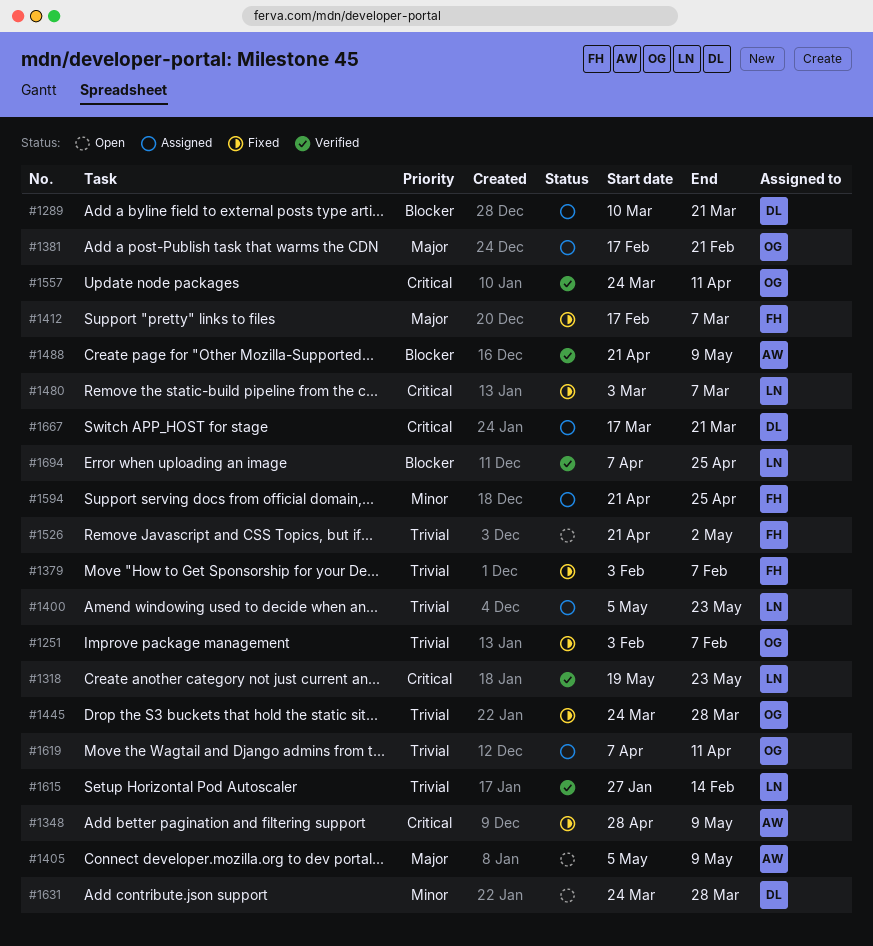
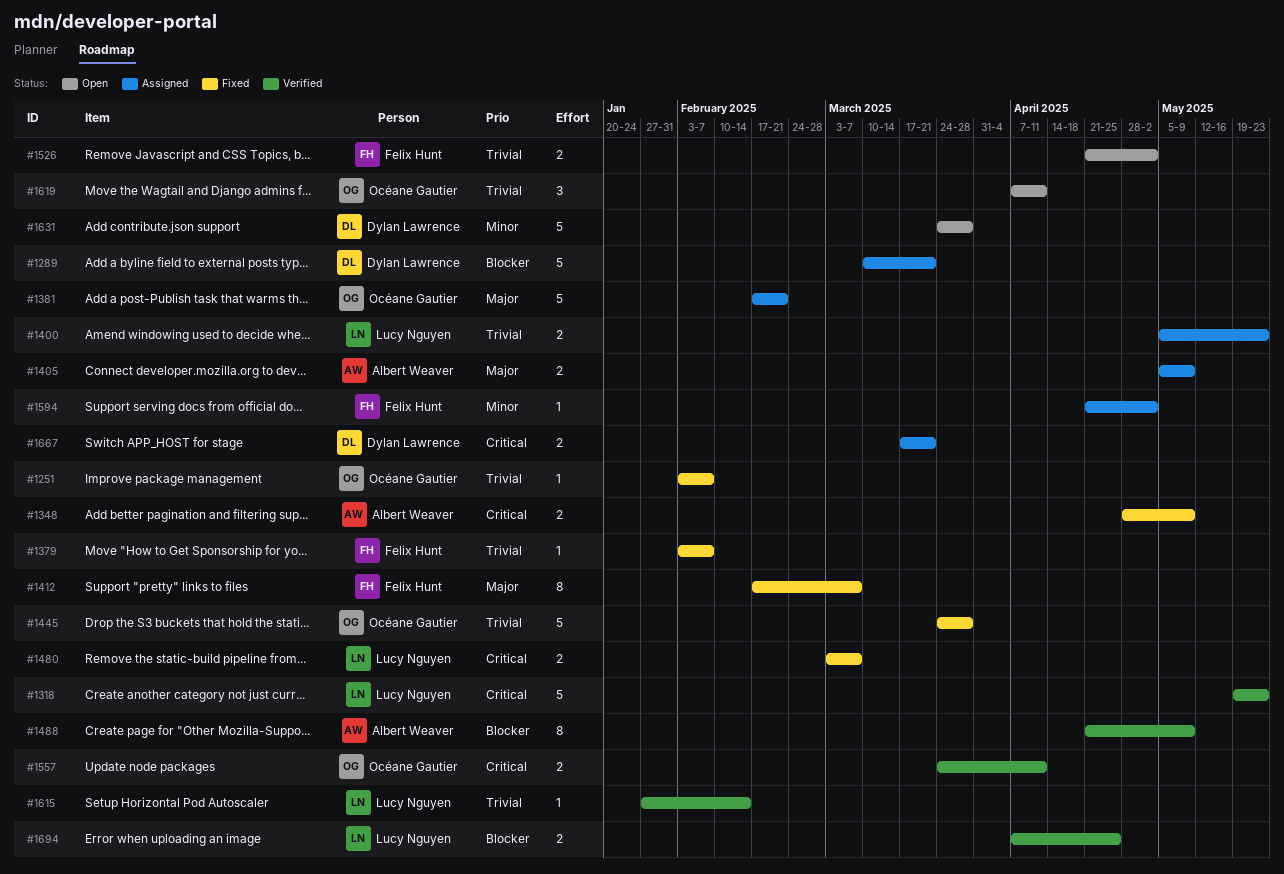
#1405, status: Open -> Assigned
#1594, due: Apr 25 -> May 2
#1619, status: Assigned -> Open

